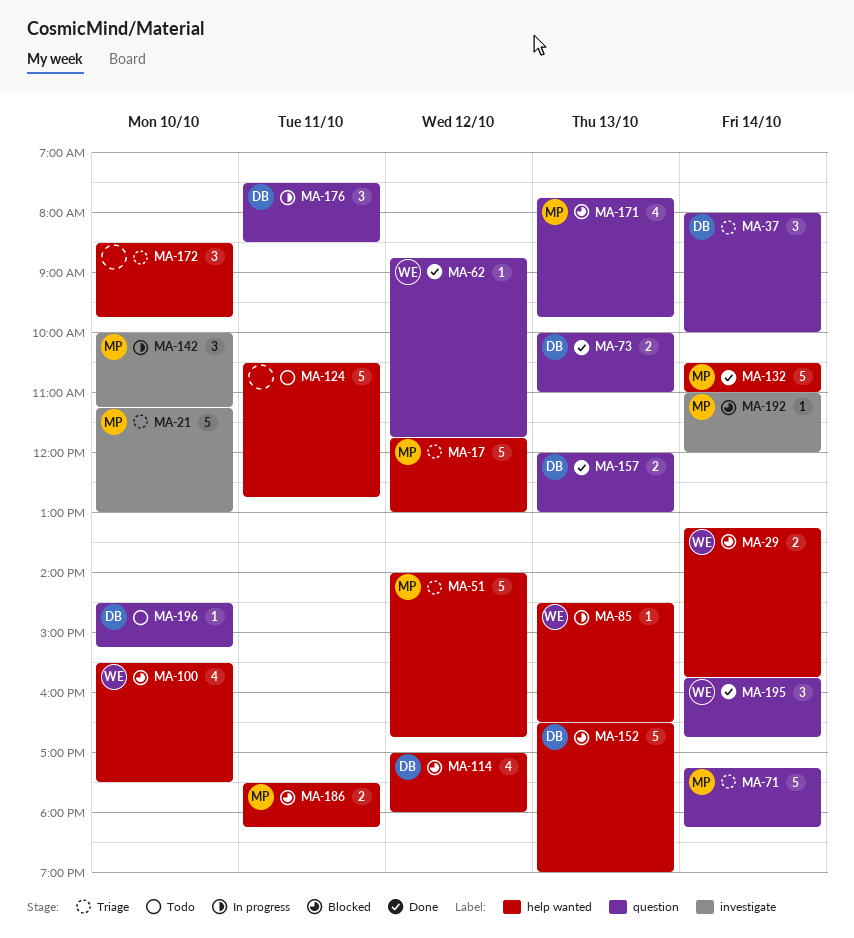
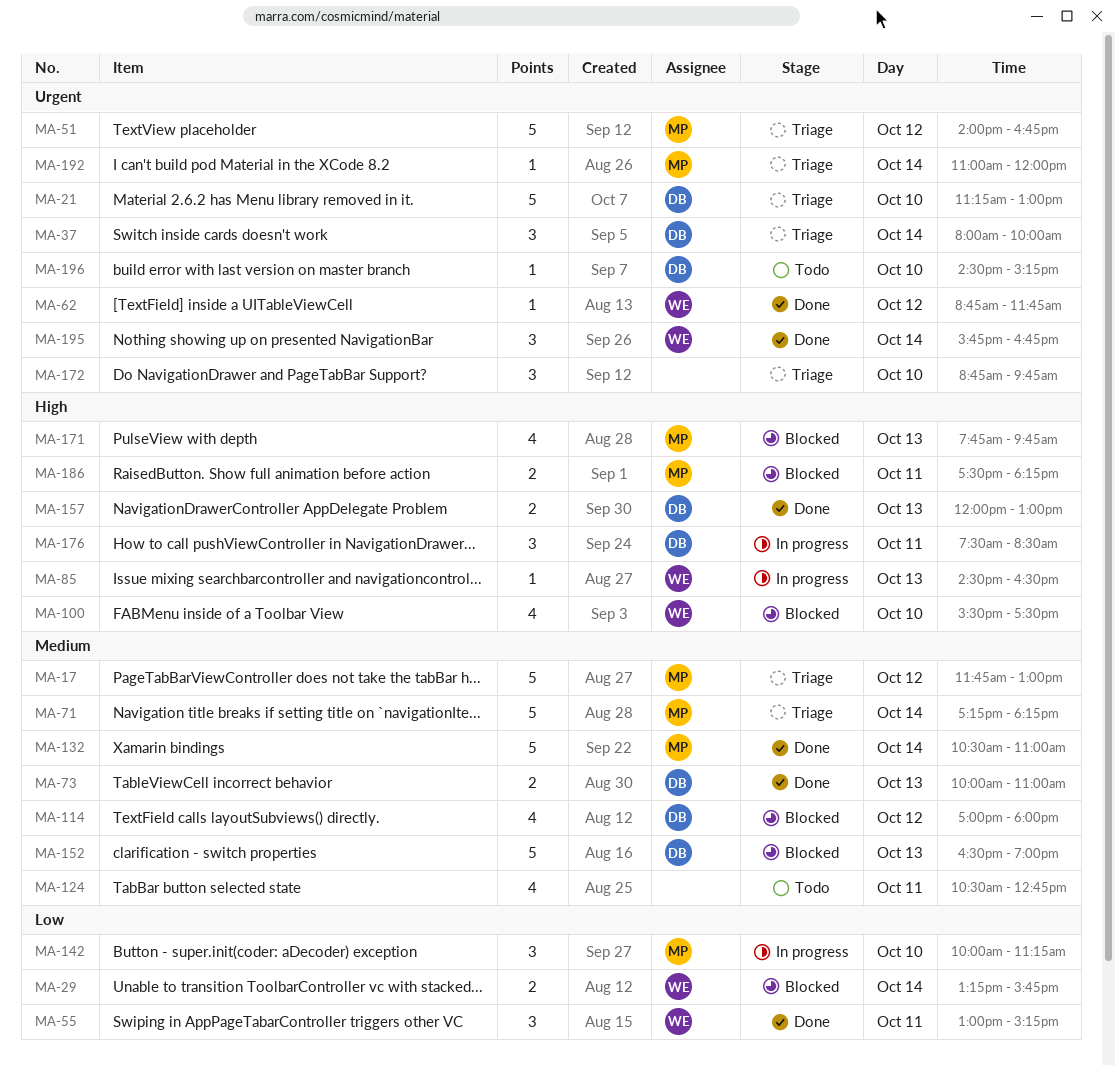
MA-21, owner: MP -> DB
MA-55: none -> present
MA-124, estimate: 5 -> 4
MA-172, begins: 08:30 -> 08:45
MA-192, status: Blocked -> Triage

